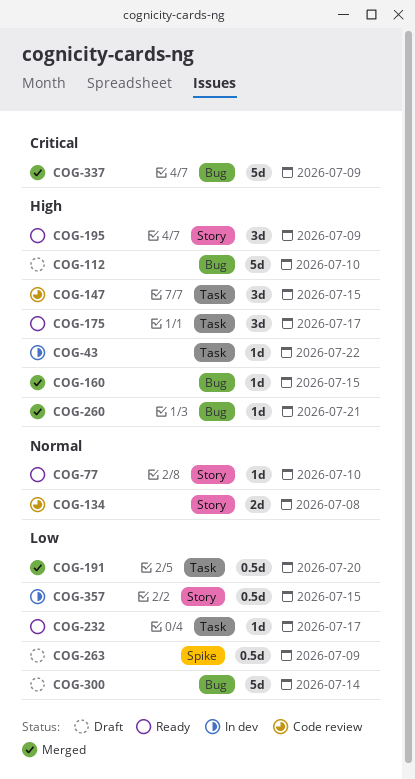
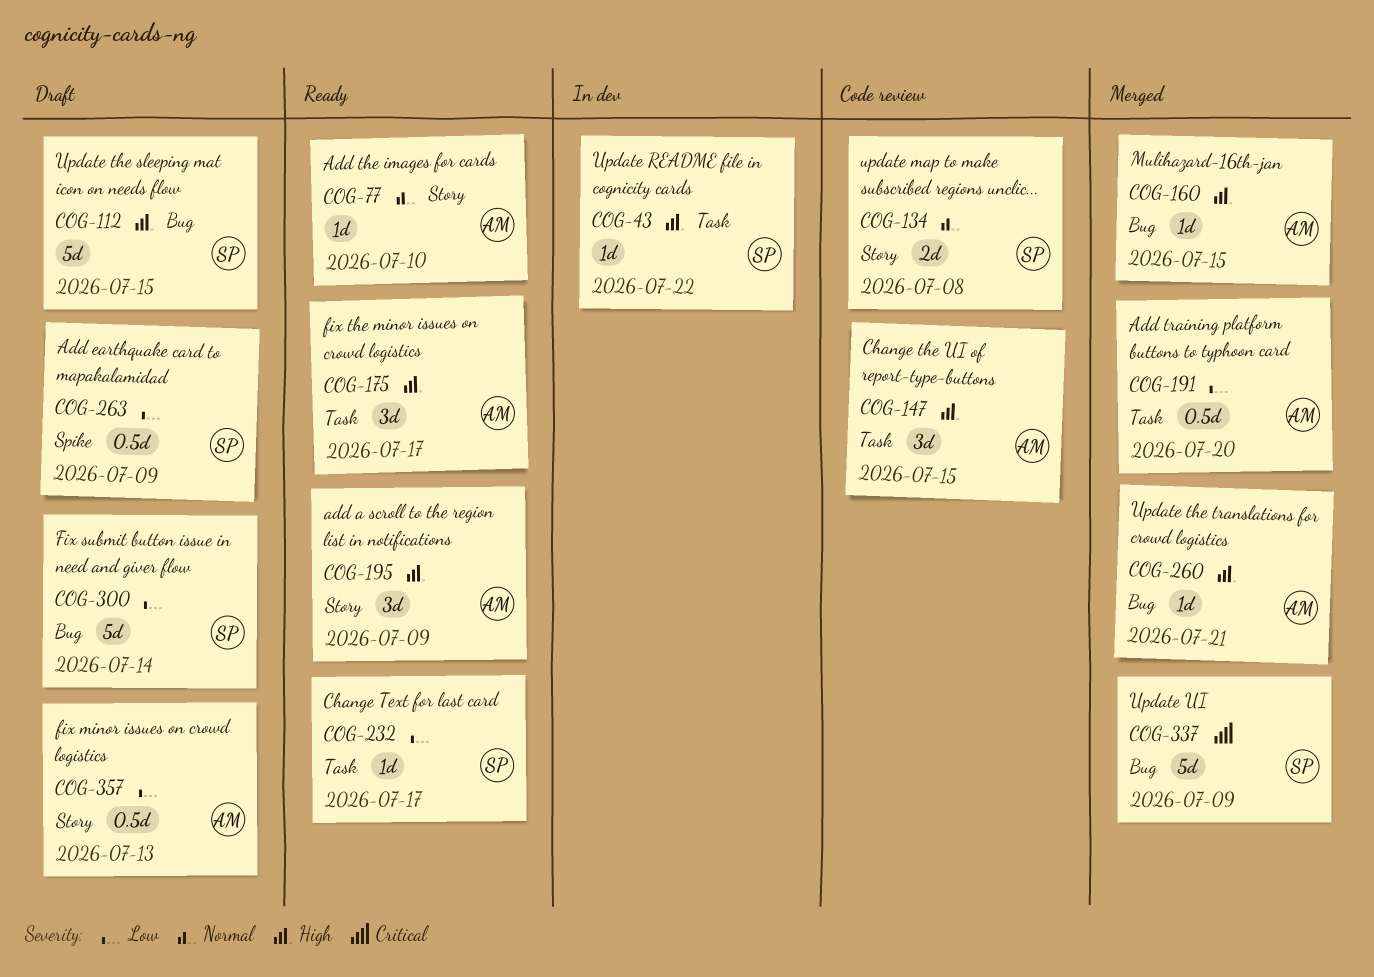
COG-112, due: Jul 10 -> Jul 15
COG-357, status: In dev -> Draft
COG-357, due: Jul 15 -> Jul 13

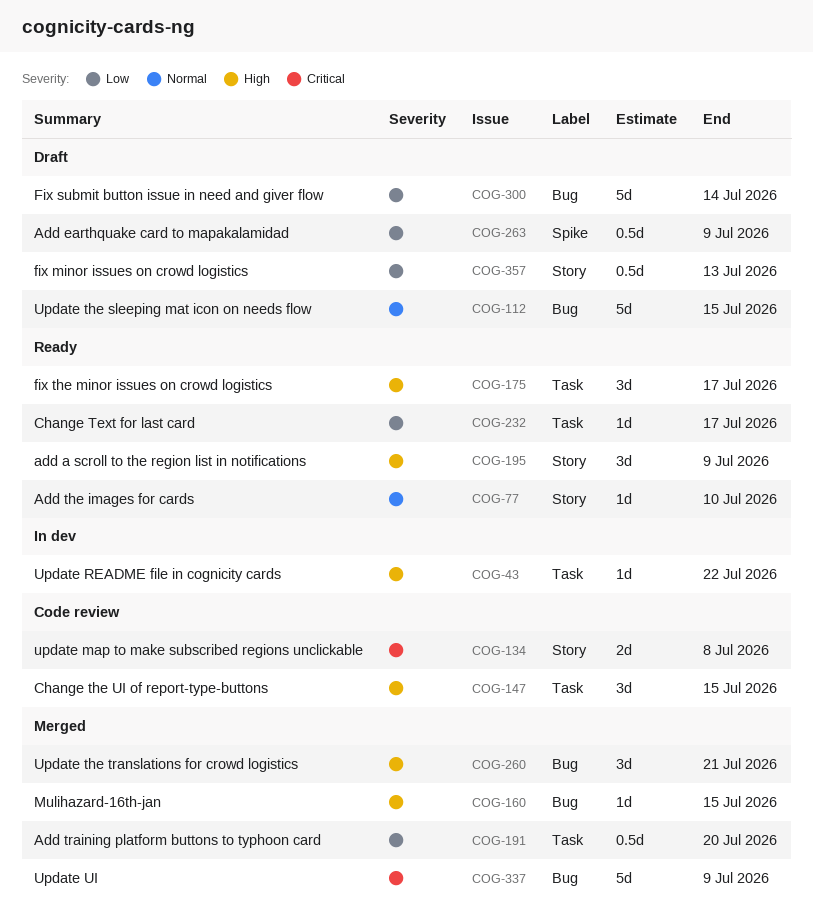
COG-112, priority: High -> Normal
COG-134, priority: Normal -> Critical
COG-260, estimate: 1d -> 3d

